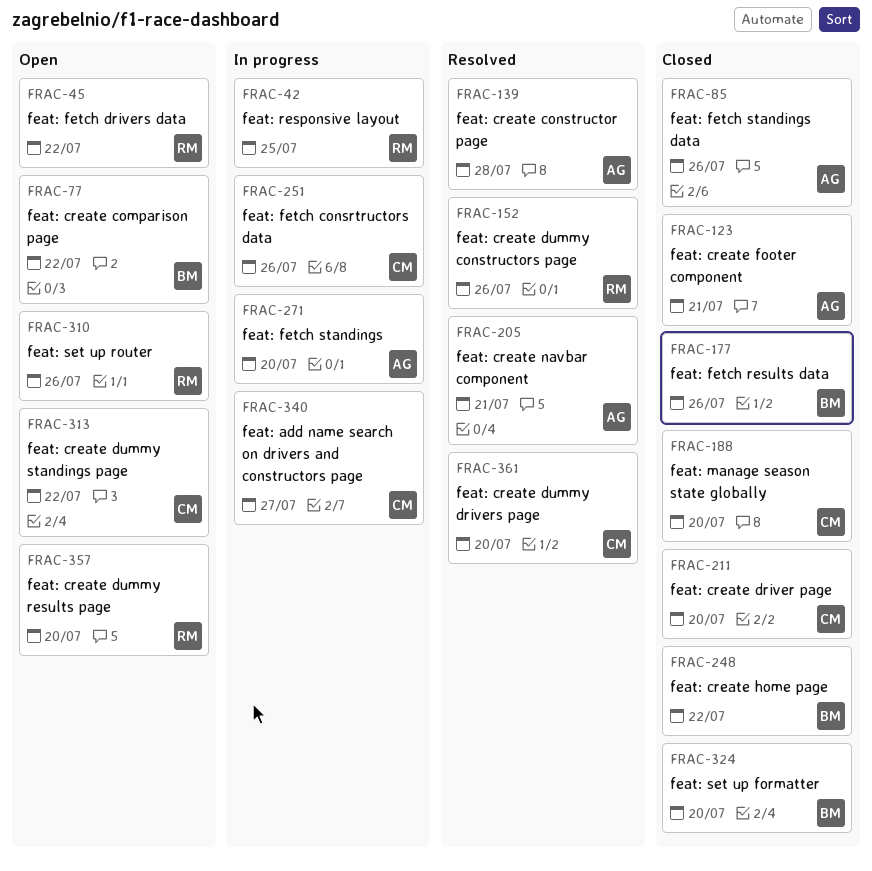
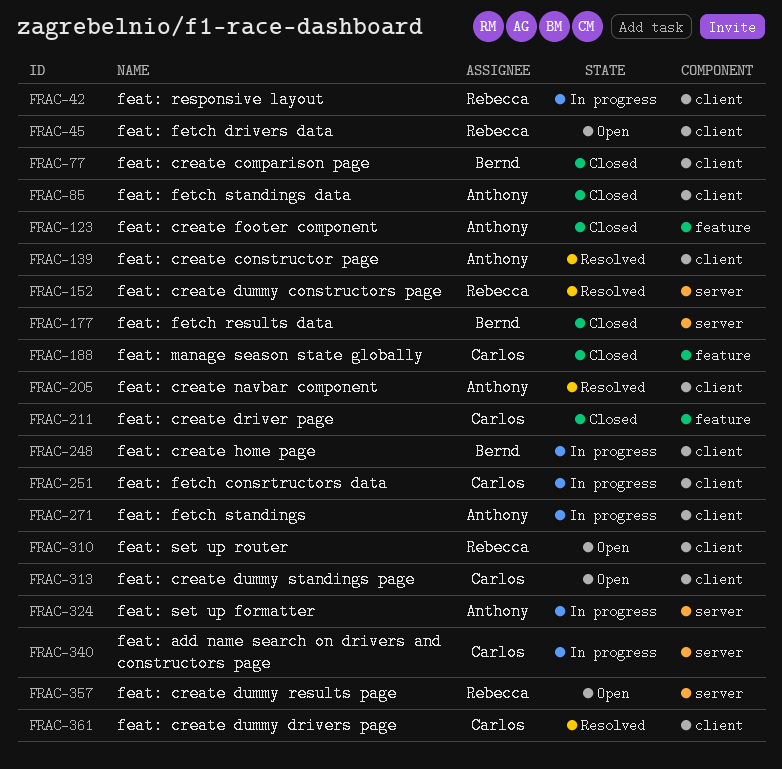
FRAC-77, status: Open -> Closed
FRAC-248, status: Closed -> In progress
FRAC-324, status: Closed -> In progress
FRAC-324, owner: Bernd -> Anthony

